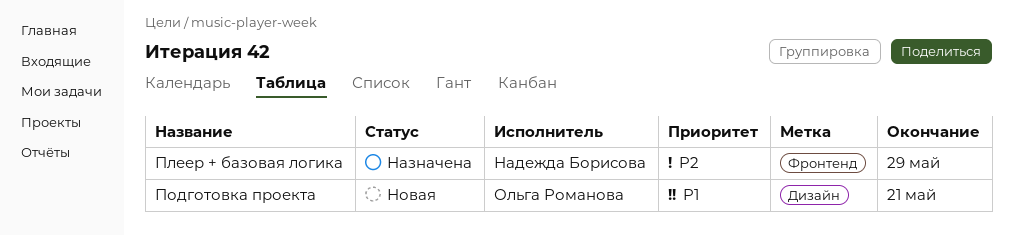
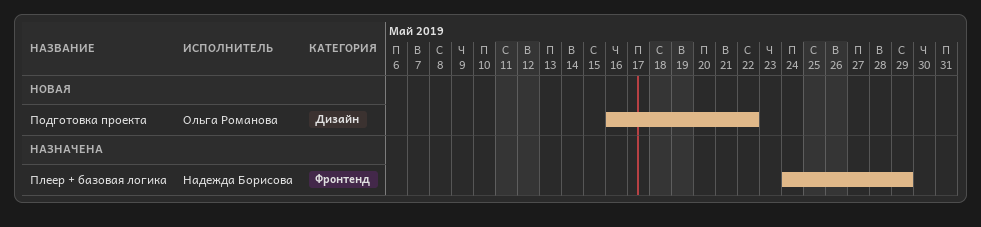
Подготовка проекта, due: May 21 -> May 22

